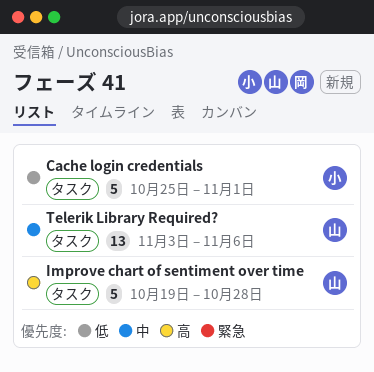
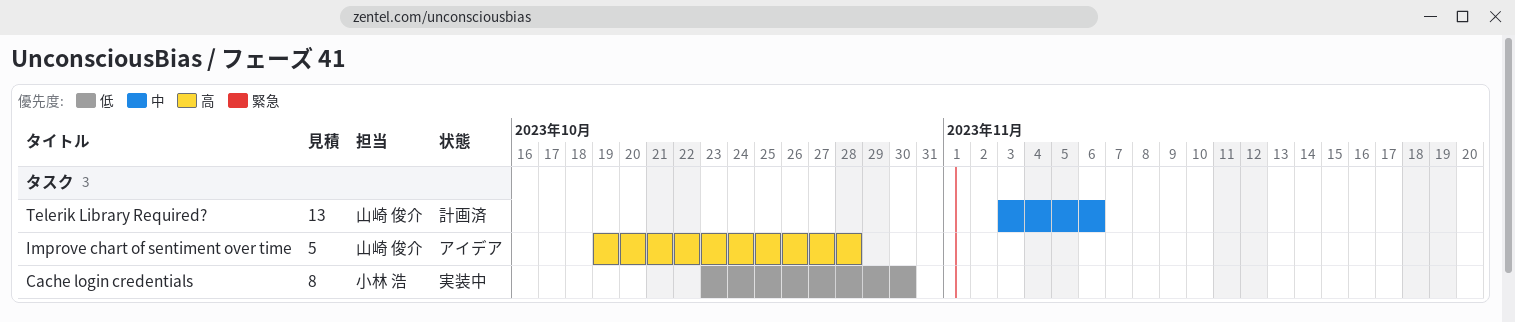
Cache login credentials, estimate: 5 -> 8
Cache login credentials, start: Oct 25 -> Oct 23
Cache login credentials, due: Nov 1 -> Oct 30

